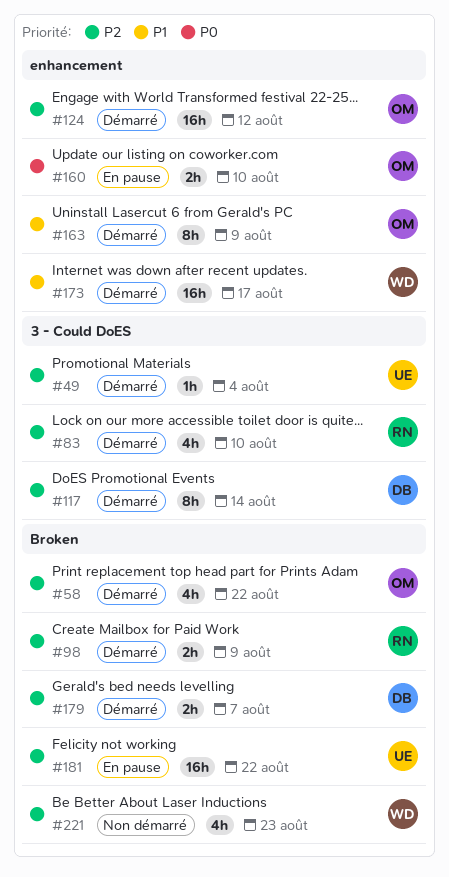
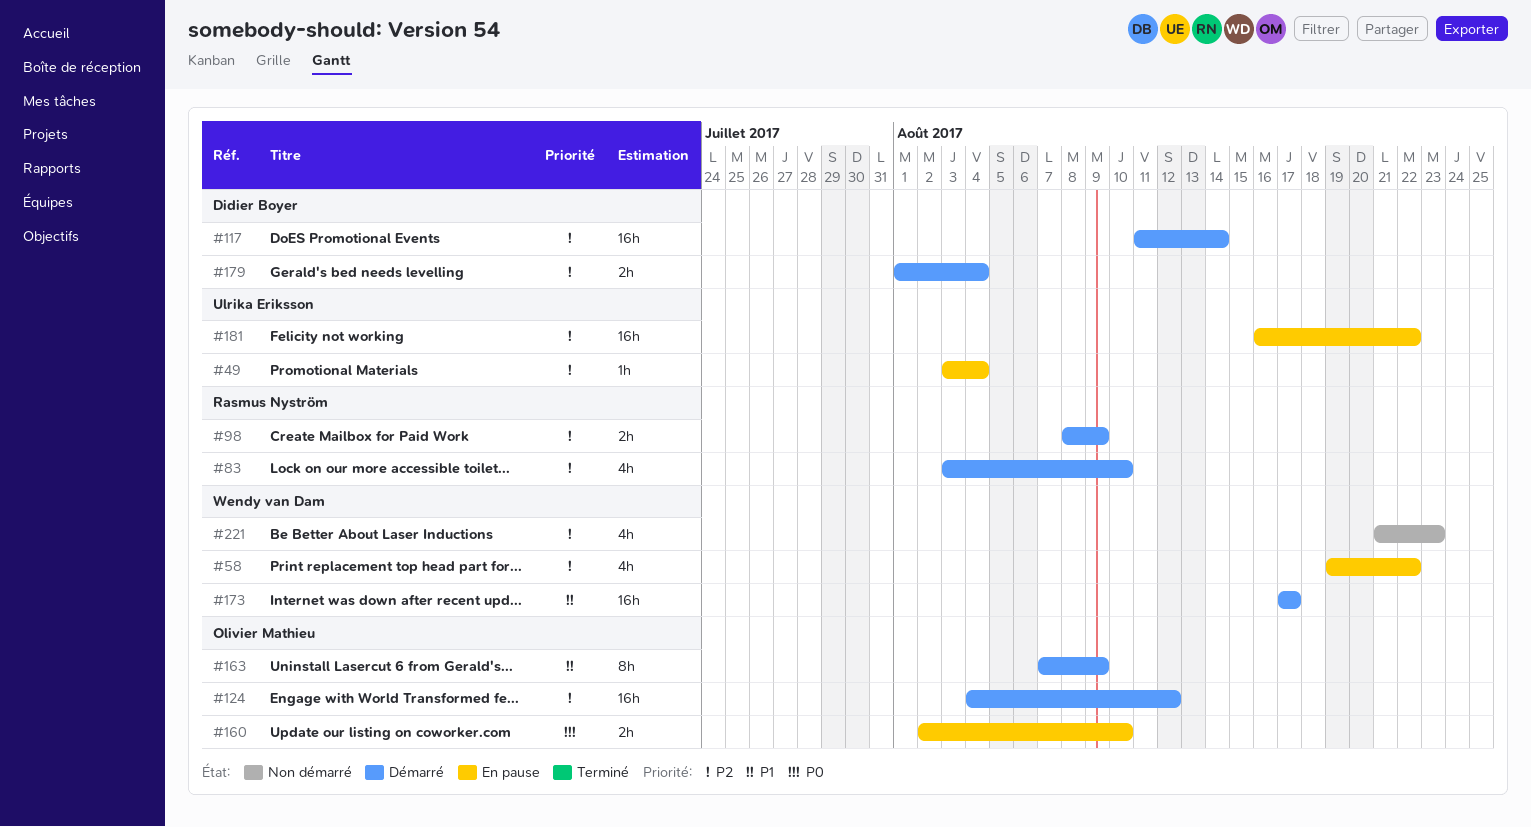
#49, status: Démarré -> En pause
#58, status: Démarré -> En pause
#58, owner: Olivier Mathieu -> Wendy van Dam
#117, estimate: 8h -> 16h
#179, due: Aug 7 -> Aug 4

